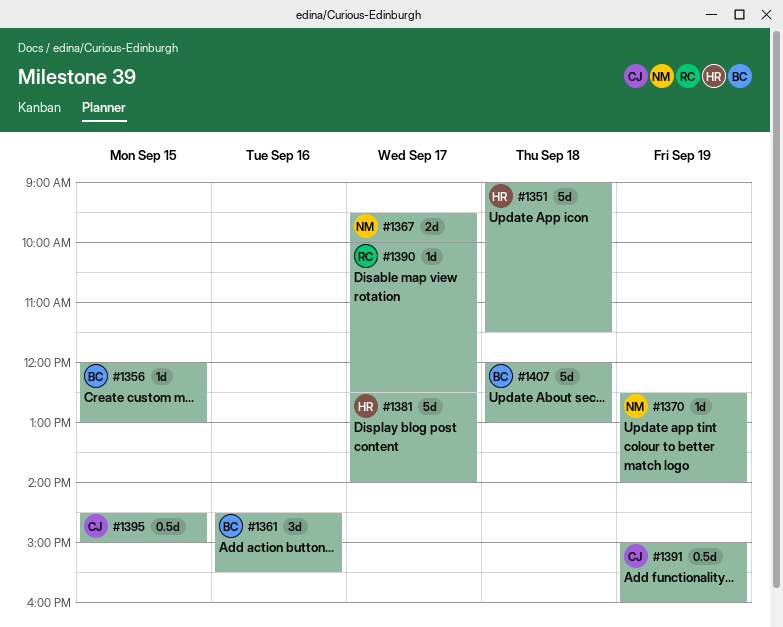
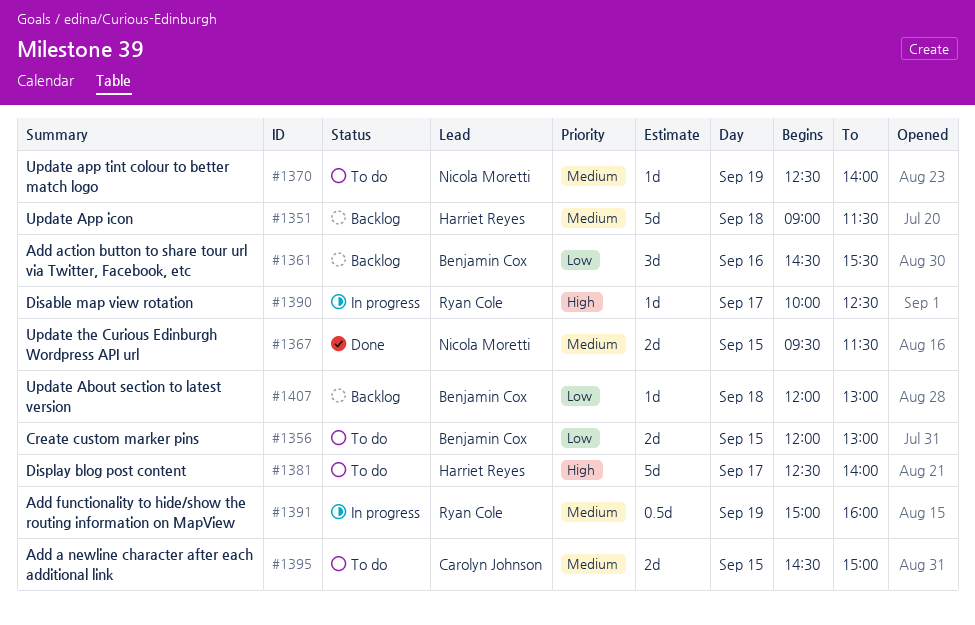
#1356, estimate: 1d -> 2d
#1367, day: Sep 17 -> Sep 15
#1367, ends: 10:00 -> 11:30
#1391, owner: Carolyn Johnson -> Ryan Cole
#1395, estimate: 0.5d -> 2d
#1407, estimate: 5d -> 1d

